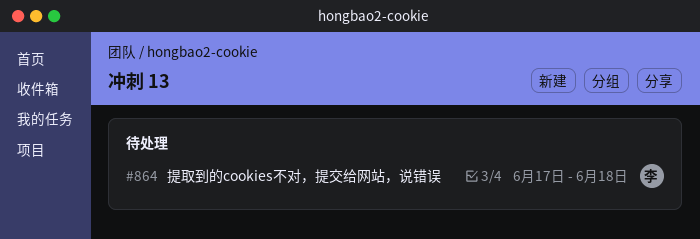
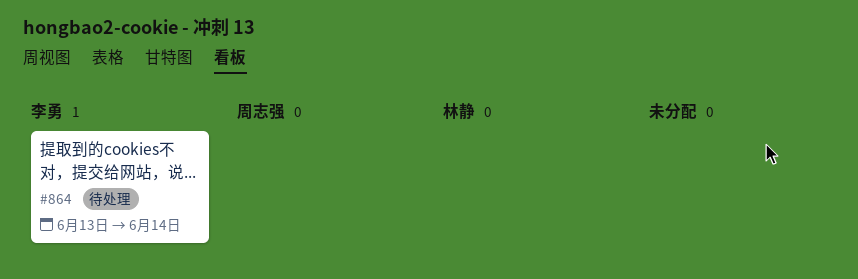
#864, start: Jun 17 -> Jun 13
#864, due: Jun 18 -> Jun 14

